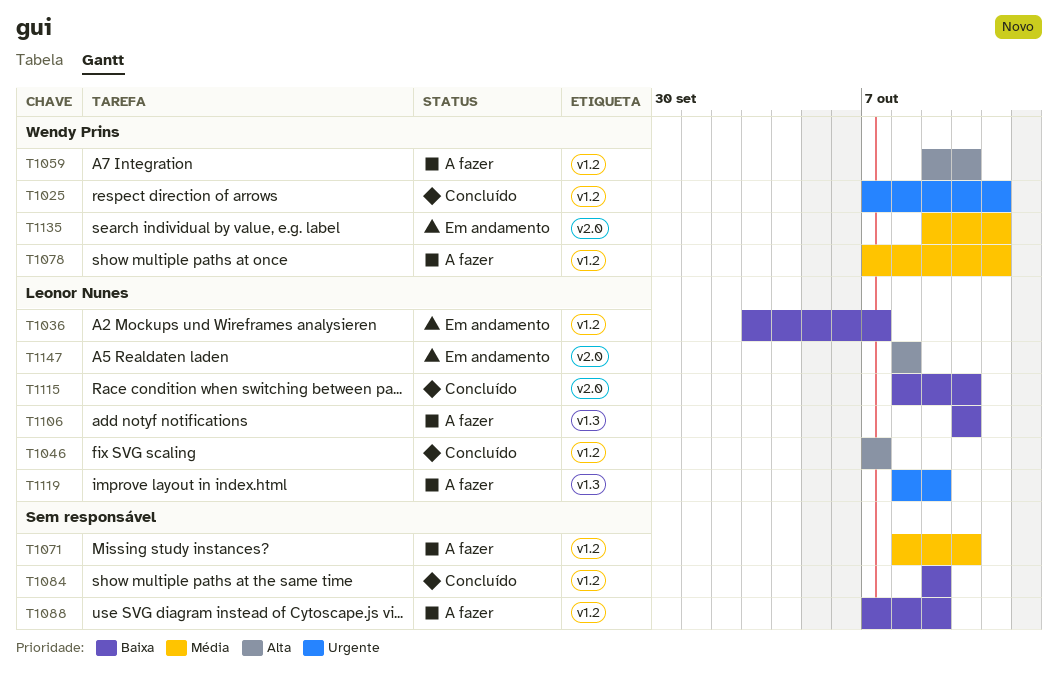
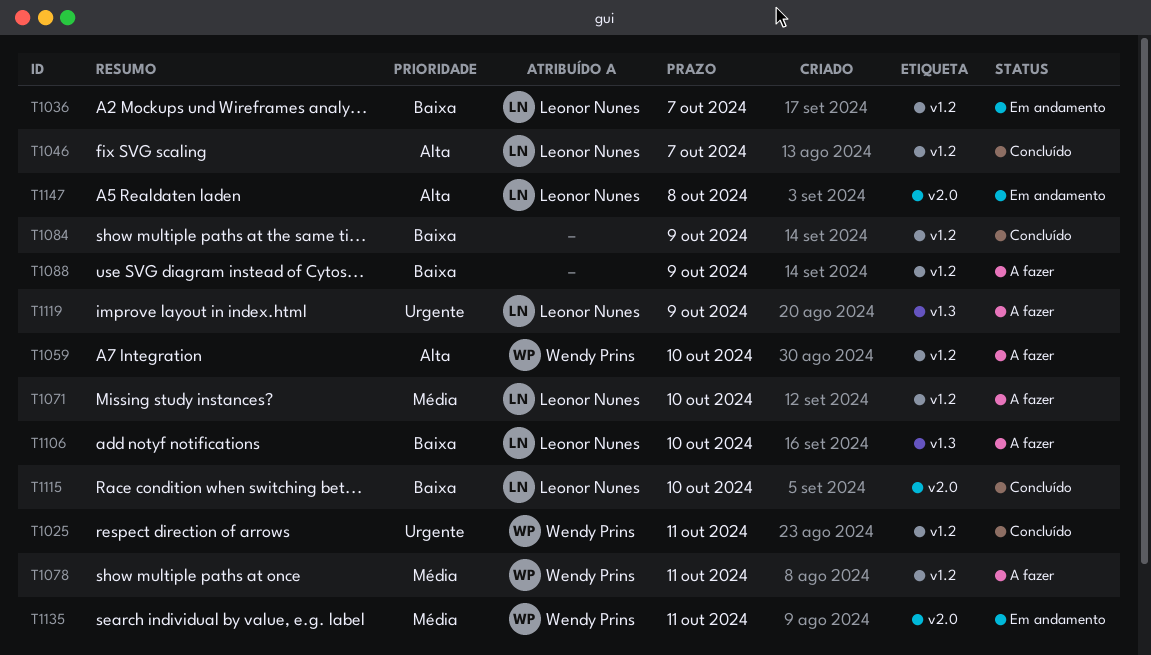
T1071, owner: none -> Leonor Nunes

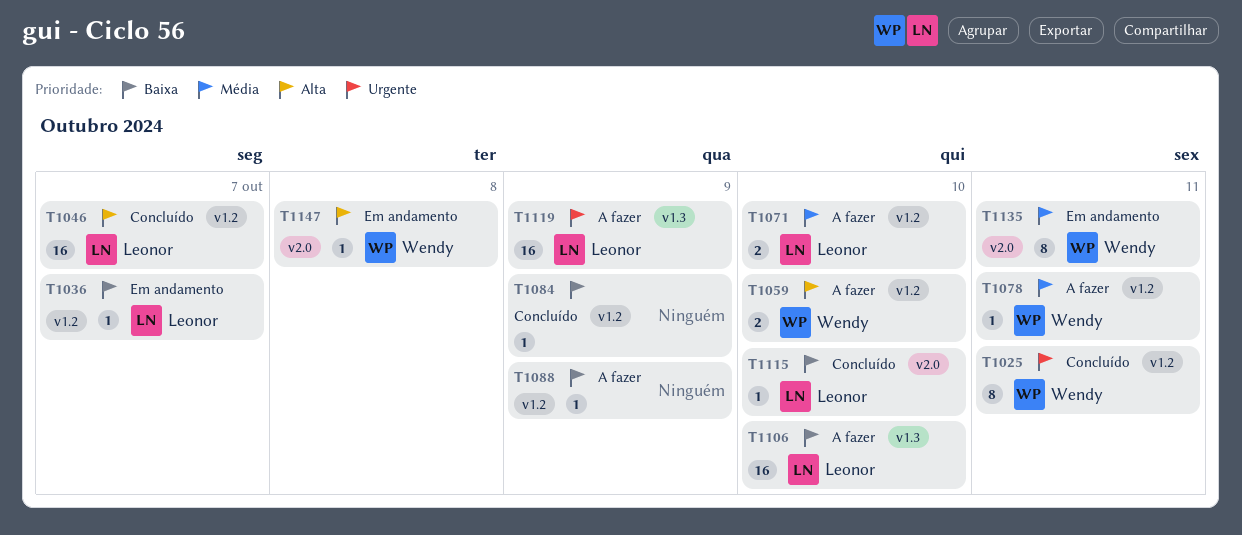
T1147, owner: Leonor Nunes -> Wendy Prins

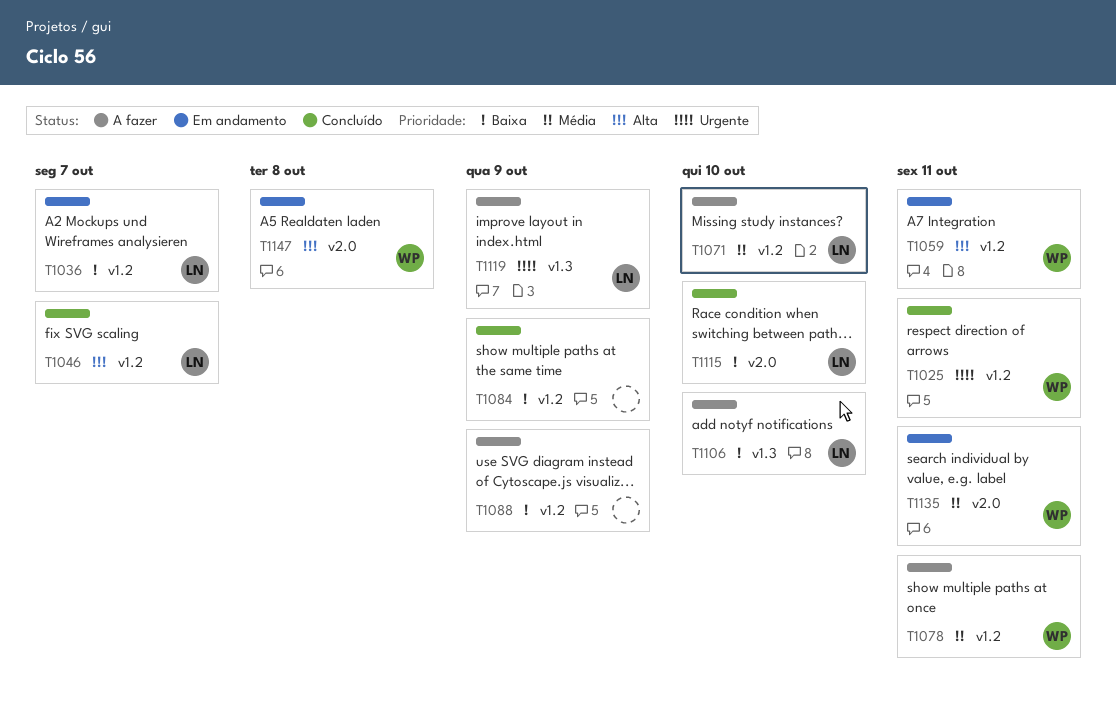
T1059, status: A fazer -> Em andamento
T1059, due: Oct 10 -> Oct 11

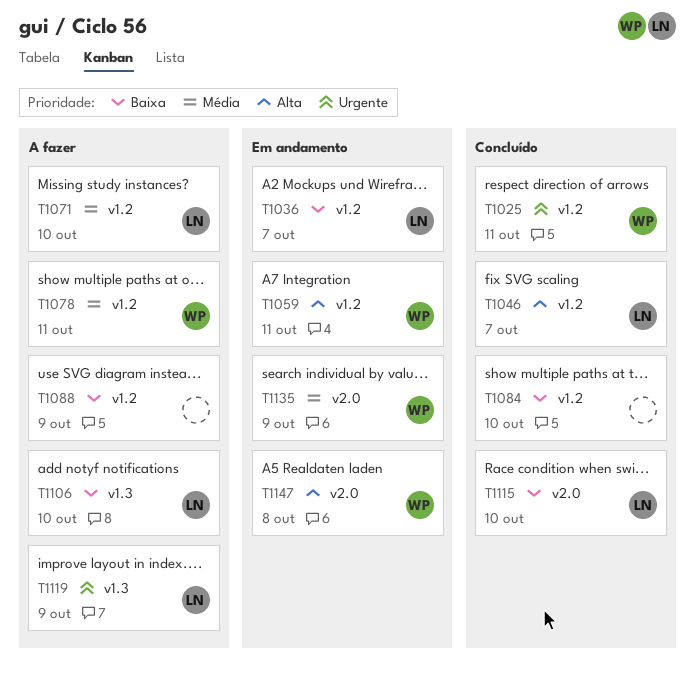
T1084, due: Oct 9 -> Oct 10
T1135, due: Oct 11 -> Oct 9

